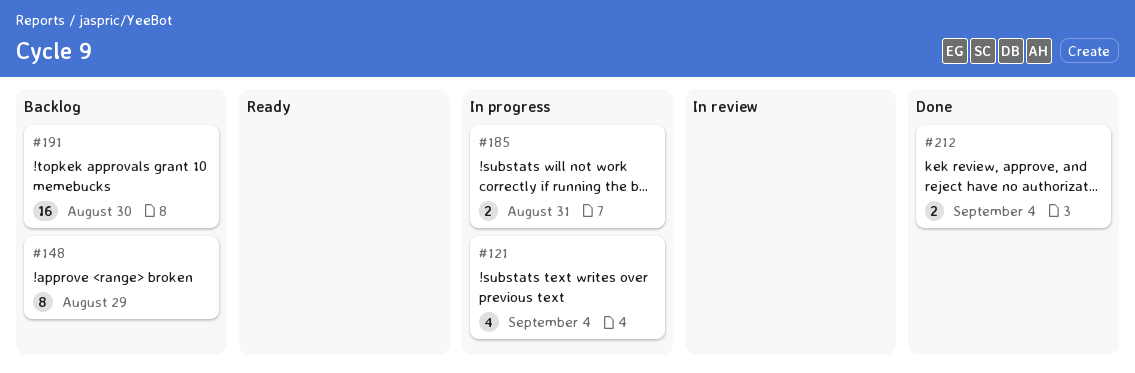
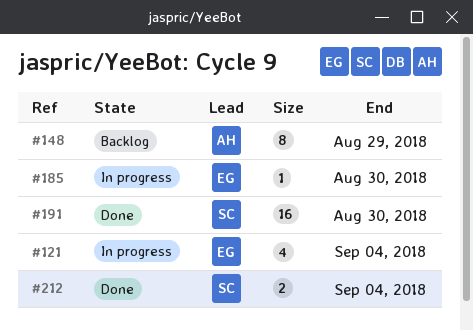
#185, estimate: 2 -> 1
#185, due: Aug 31 -> Aug 30
#191, status: Backlog -> Done

